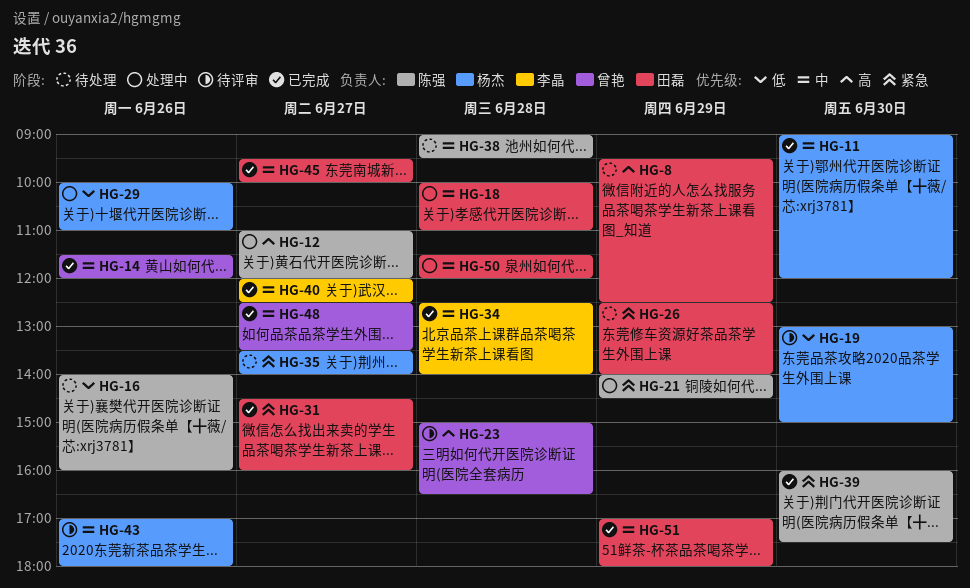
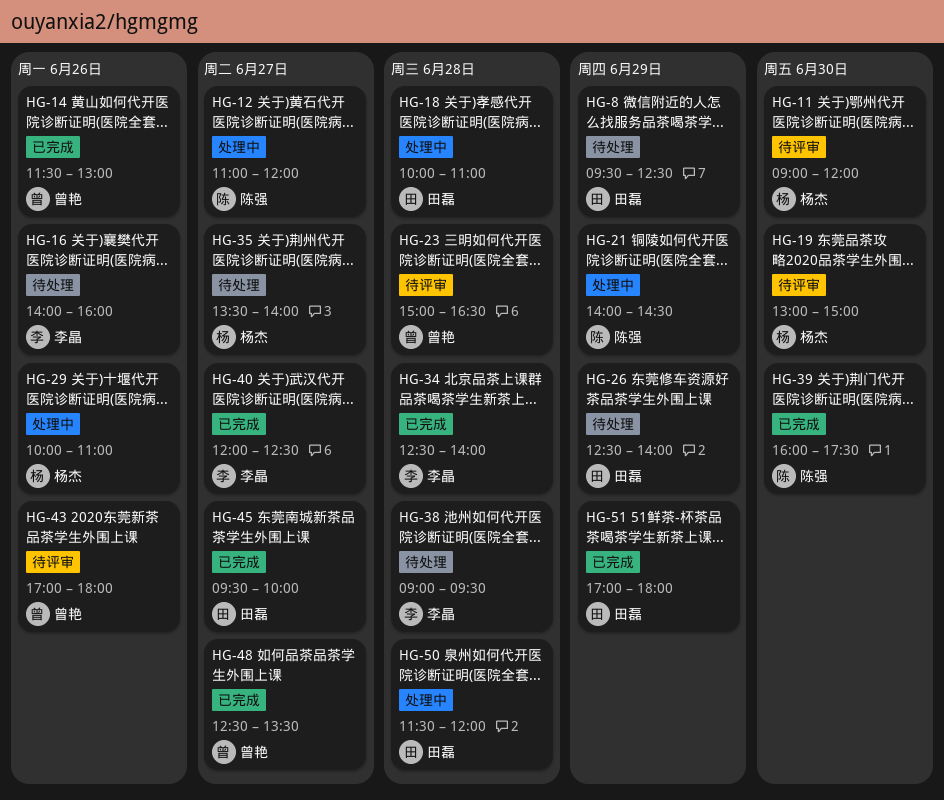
HG-11, status: 已完成 -> 待评审
HG-14, ends: 12:00 -> 13:00
HG-16, owner: 陈强 -> 李晶
HG-31: present -> none
HG-38, owner: 陈强 -> 李晶
HG-43, owner: 杨杰 -> 曾艳

